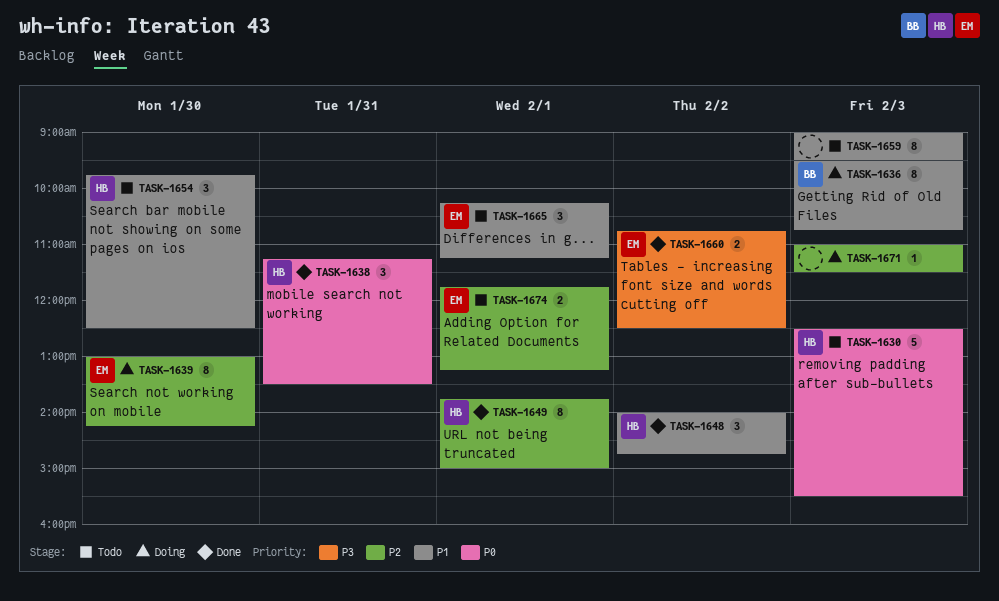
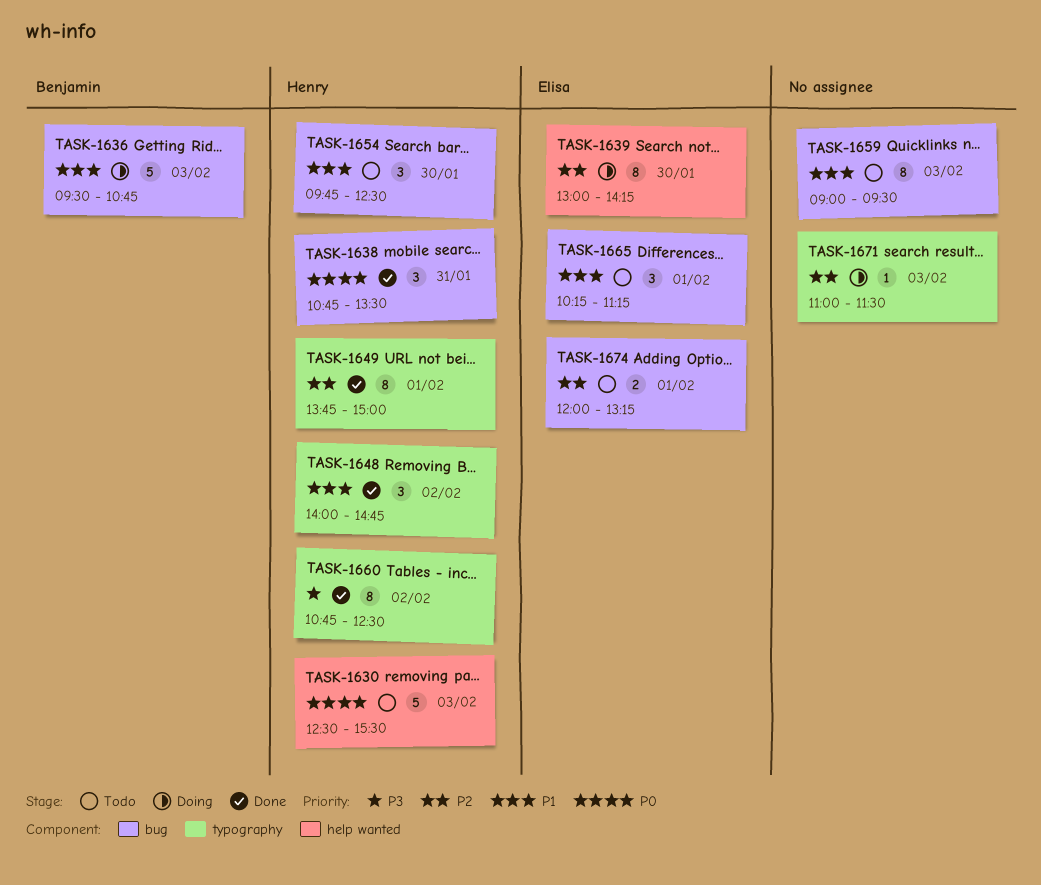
TASK-1636, estimate: 8 -> 5
TASK-1638, begins: 11:15 -> 10:45
TASK-1660, owner: Elisa -> Henry
TASK-1660, estimate: 2 -> 8
TASK-1674, begins: 11:45 -> 12:00

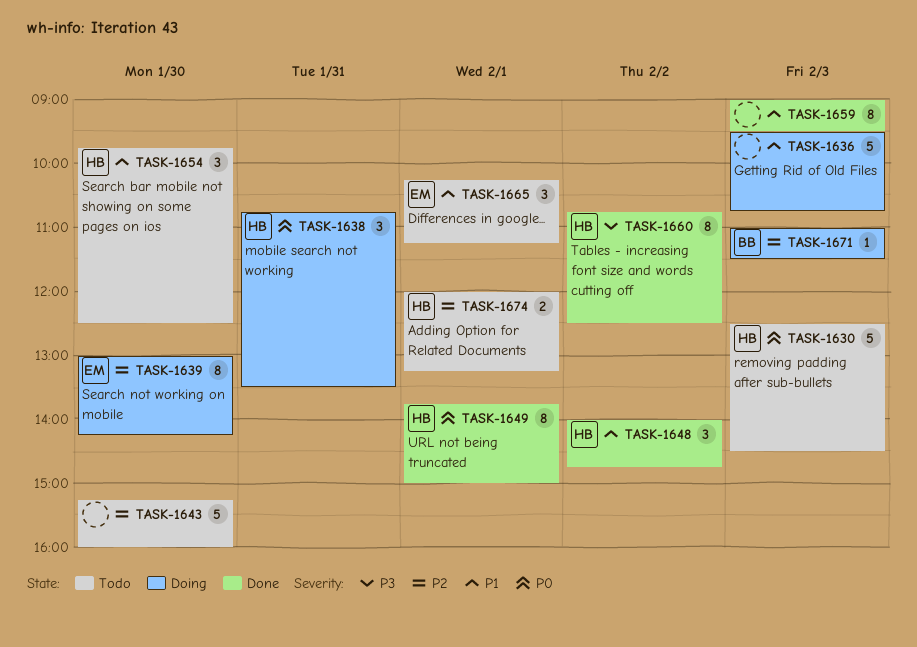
TASK-1630, ends: 15:30 -> 14:30
TASK-1636, owner: Benjamin -> none
TASK-1638, status: Done -> Doing
TASK-1643: none -> present
TASK-1649, priority: P2 -> P0
TASK-1659, status: Todo -> Done
TASK-1671, owner: none -> Benjamin
TASK-1674, owner: Elisa -> Henry

